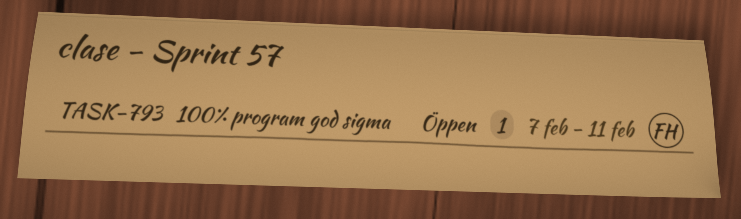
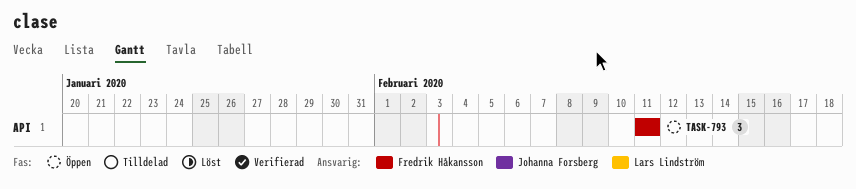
TASK-793, estimate: 1 -> 3
TASK-793, start: Feb 7 -> Feb 11

